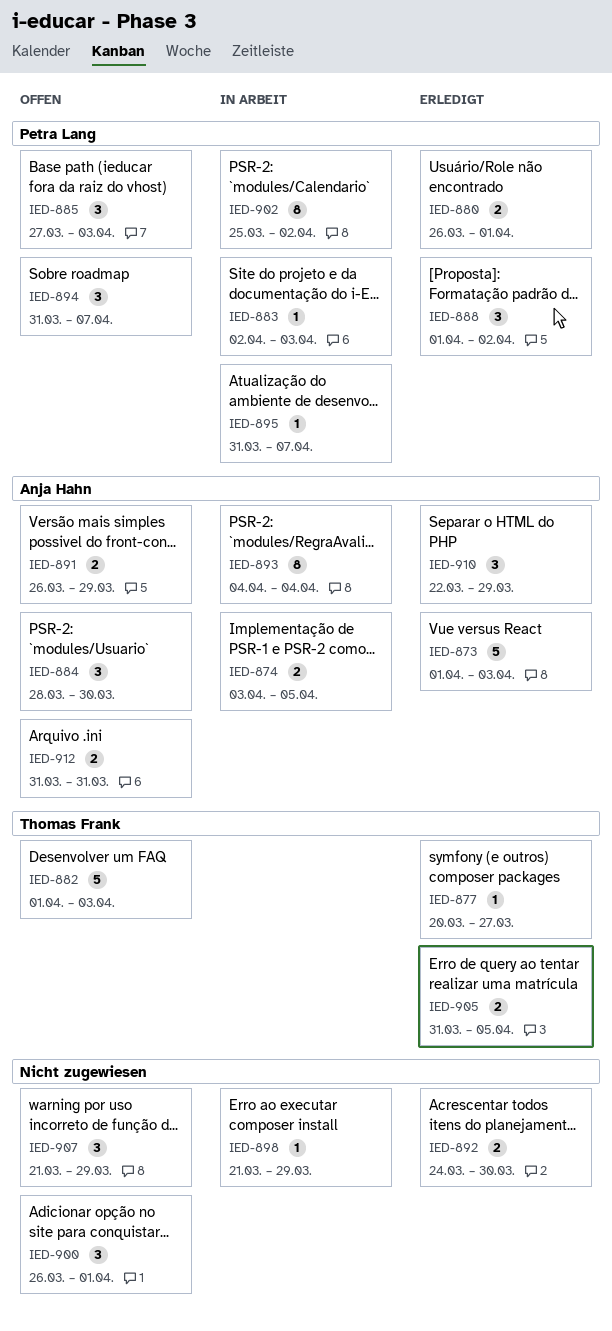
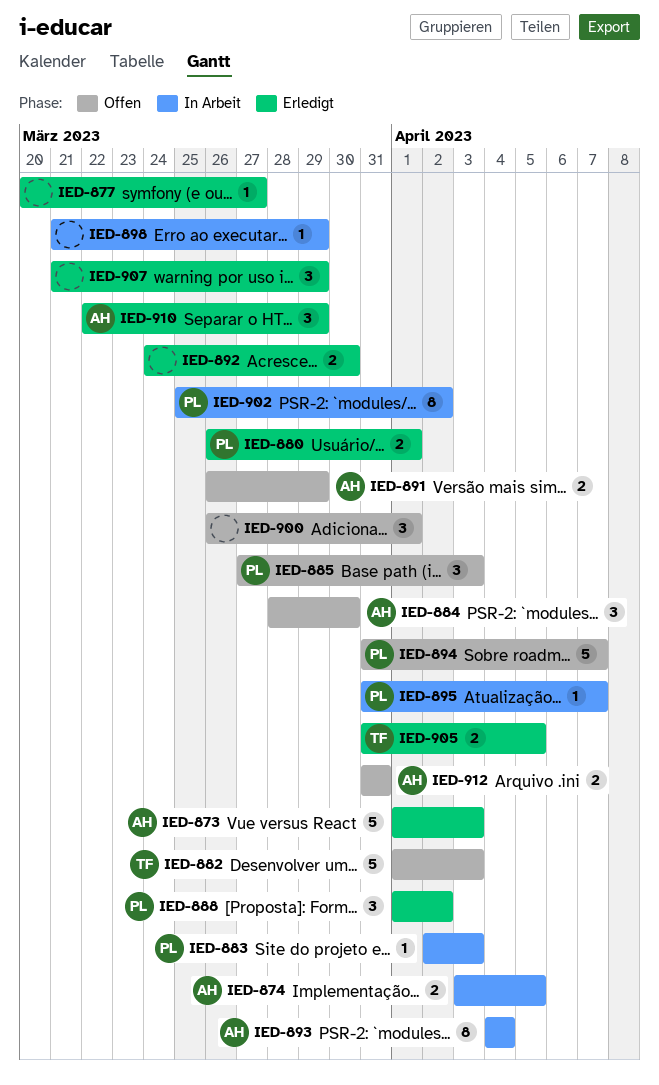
IED-877, owner: Thomas Frank -> none
IED-894, estimate: 3 -> 5
IED-907, status: Offen -> Erledigt

